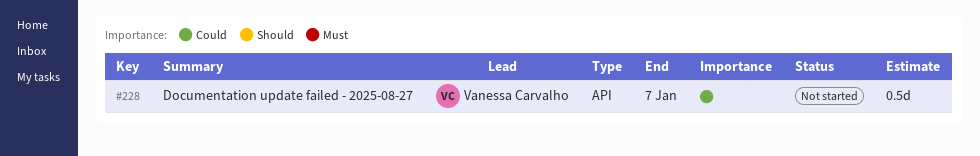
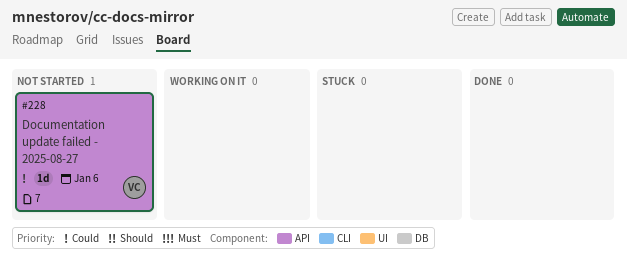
#228, estimate: 0.5d -> 1d
#228, due: Jan 7 -> Jan 6

